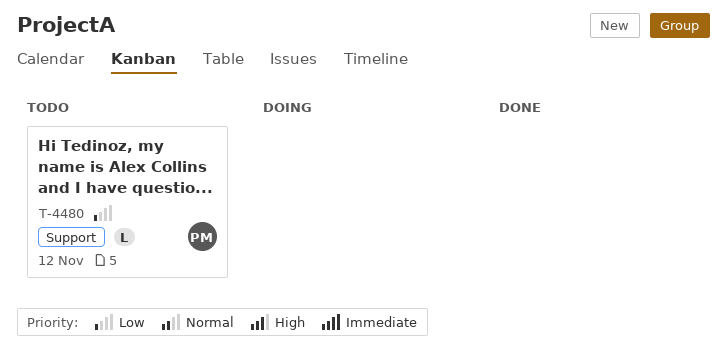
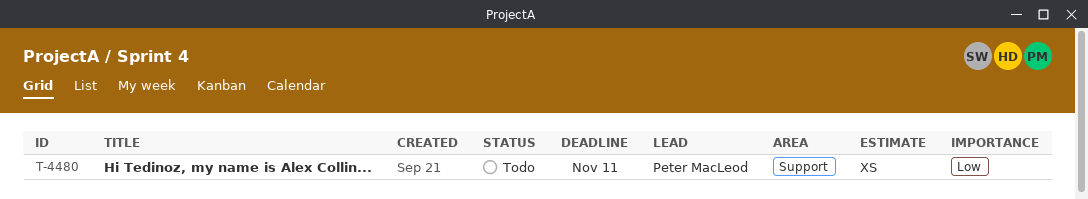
T-4480, estimate: L -> XS
T-4480, due: Nov 12 -> Nov 11

